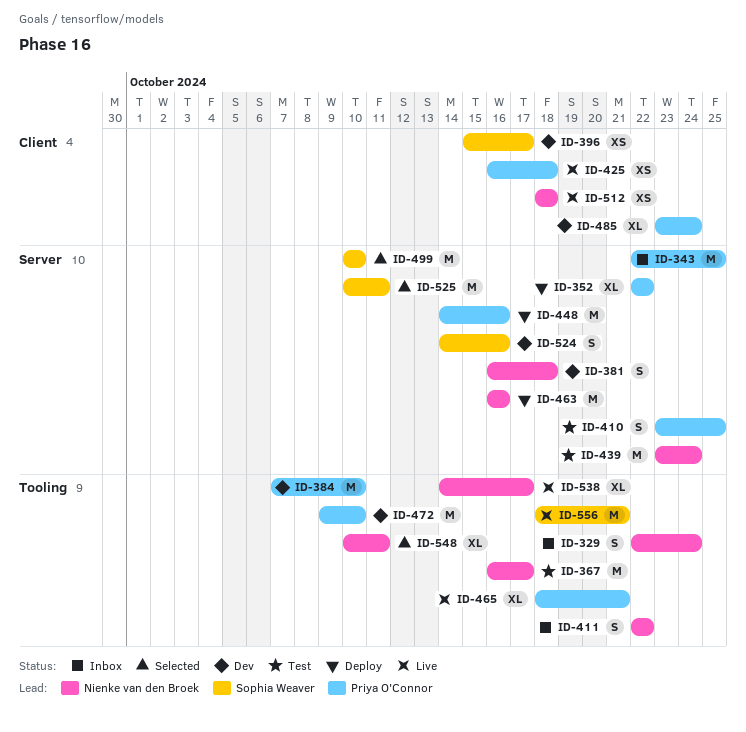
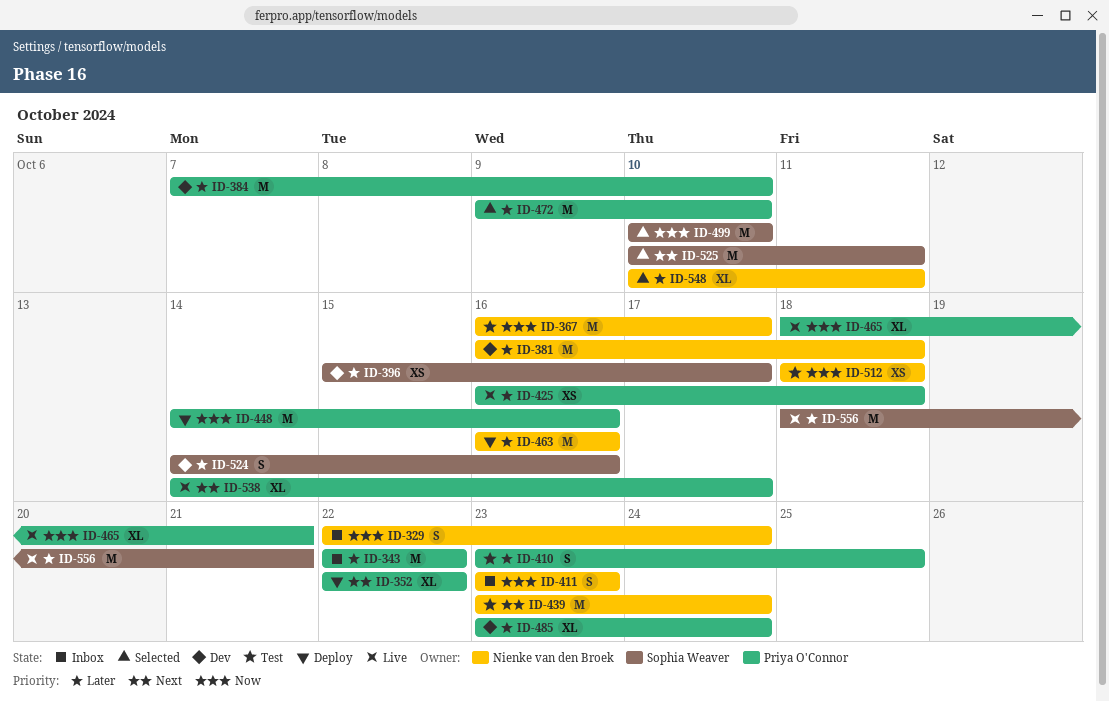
ID-343, due: Oct 25 -> Oct 22
ID-381, estimate: S -> M
ID-411, start: Oct 22 -> Oct 23
ID-411, due: Oct 22 -> Oct 23
ID-472, status: Dev -> Selected
ID-512, status: Live -> Test
ID-538, owner: Nienke van den Broek -> Priya O'Connor

